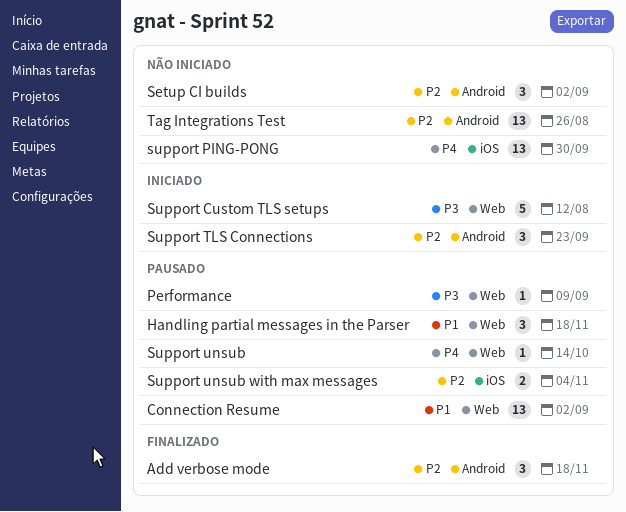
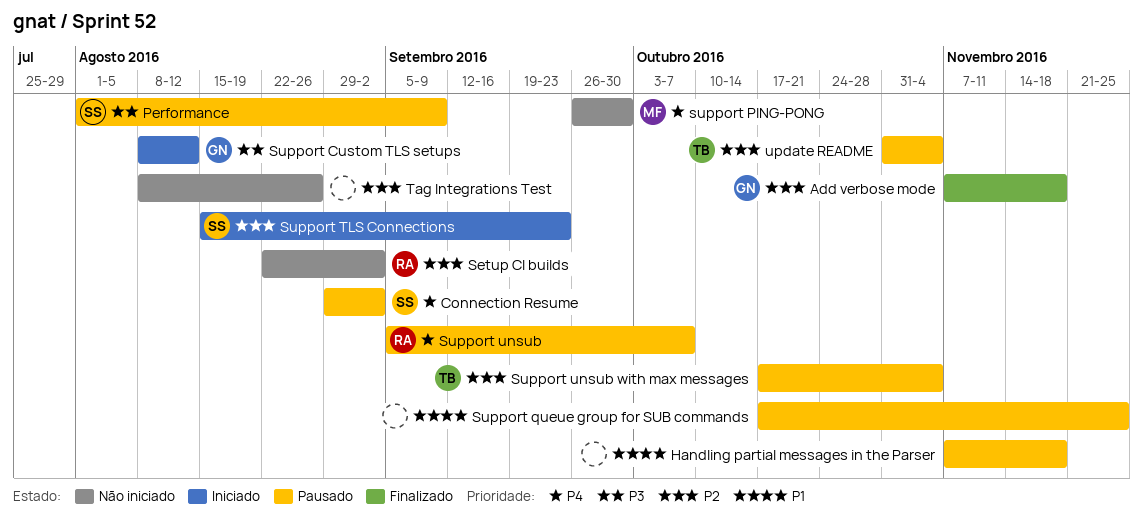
Connection Resume, priority: P1 -> P4
Support queue group for SUB commands: none -> present
Support unsub, due: Oct 14 -> Oct 7
update README: none -> present

